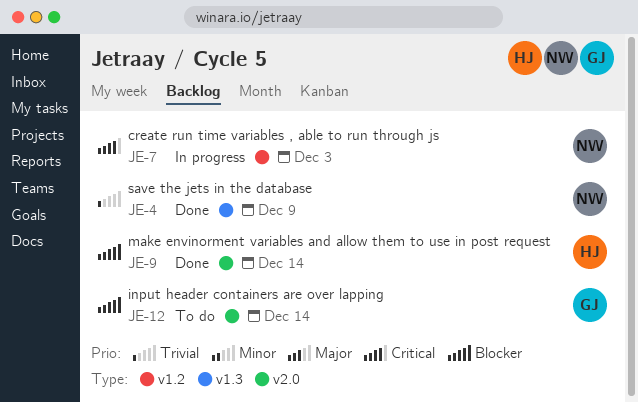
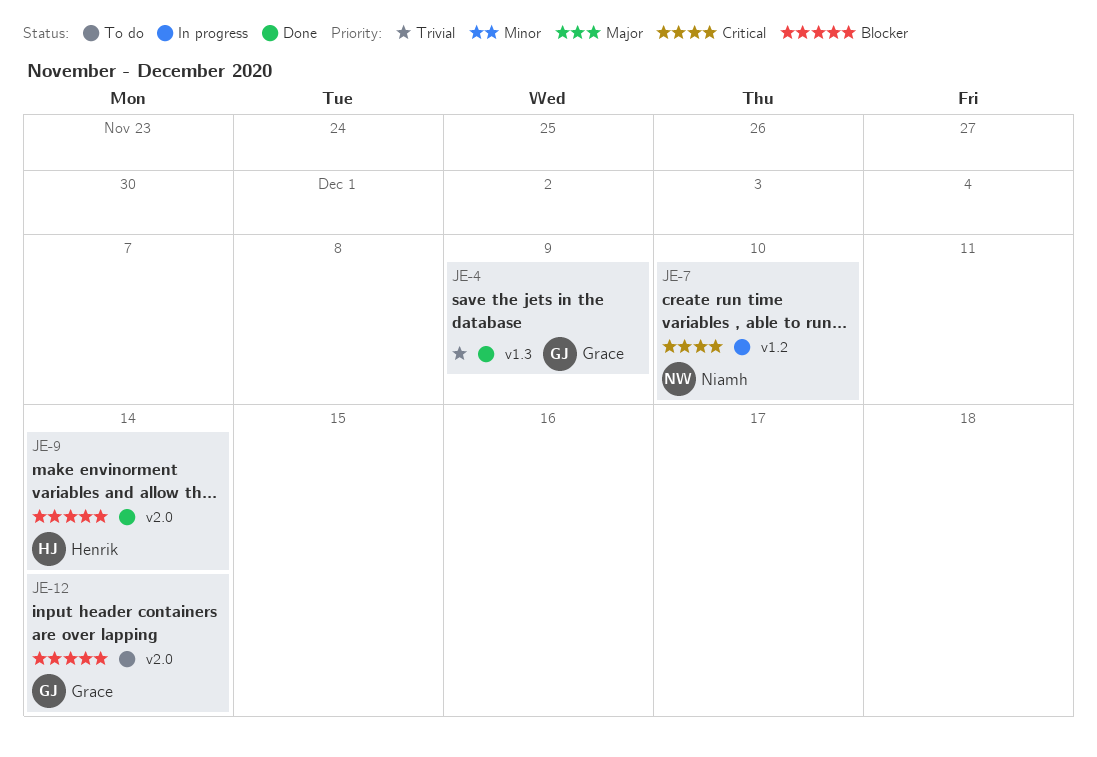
JE-4, owner: Niamh -> Grace
JE-7, due: Dec 3 -> Dec 10

